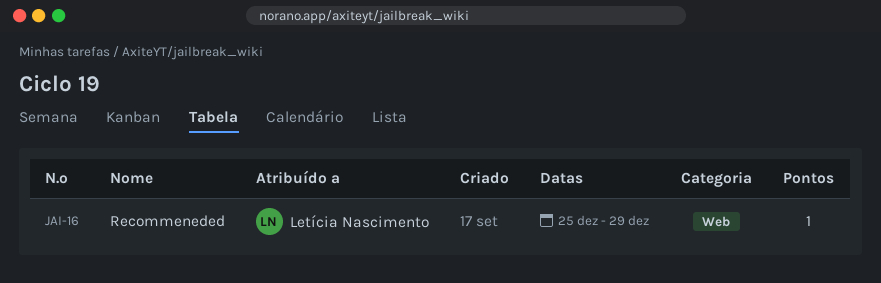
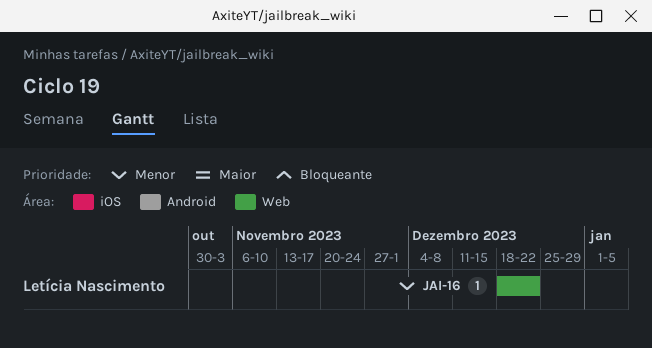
JAI-16, start: Dec 25 -> Dec 18
JAI-16, due: Dec 29 -> Dec 22

